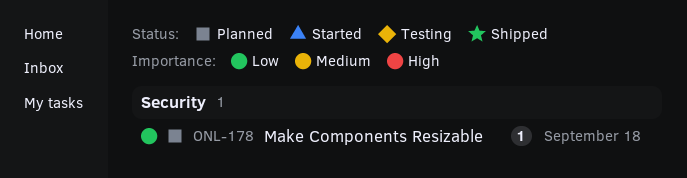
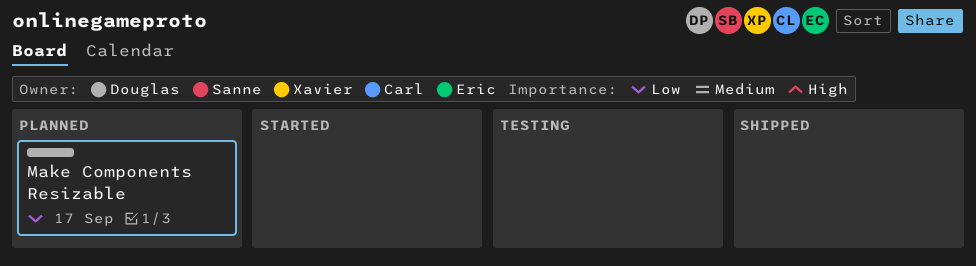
Make Components Resizable, due: Sep 18 -> Sep 17

